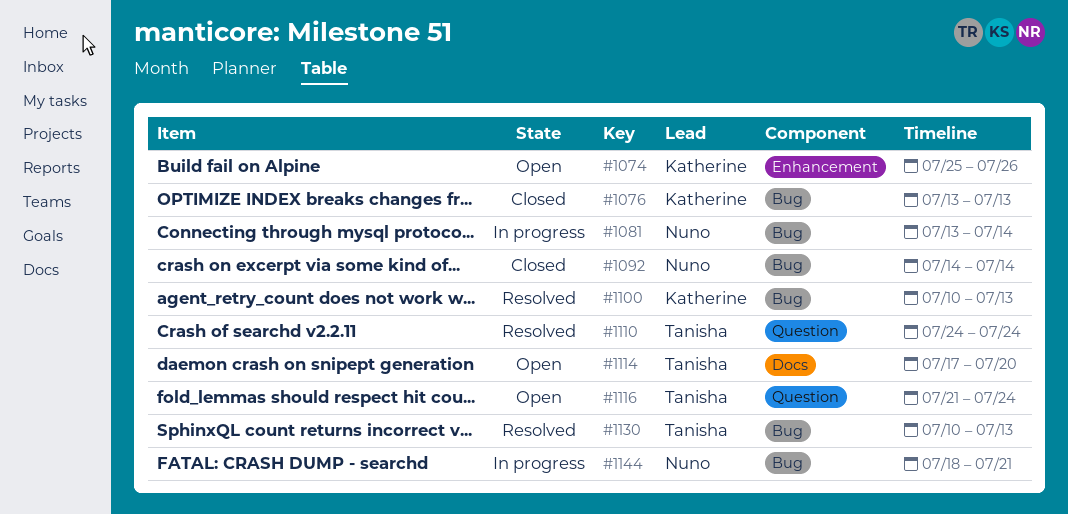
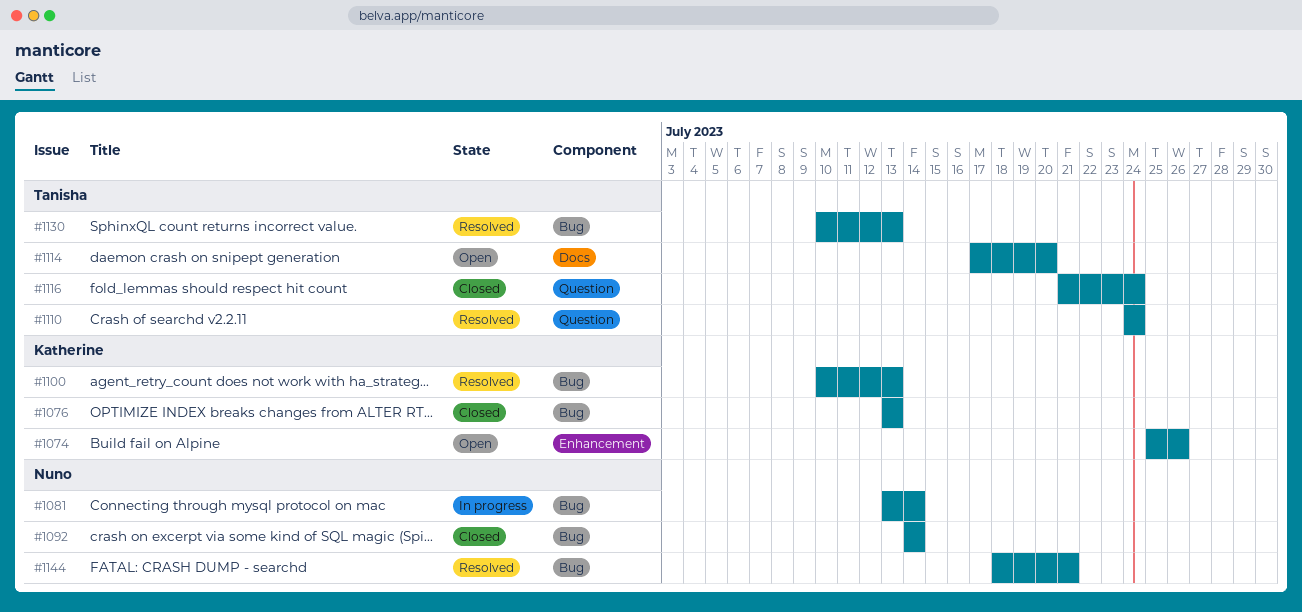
#1116, status: Open -> Closed
#1144, status: In progress -> Resolved

